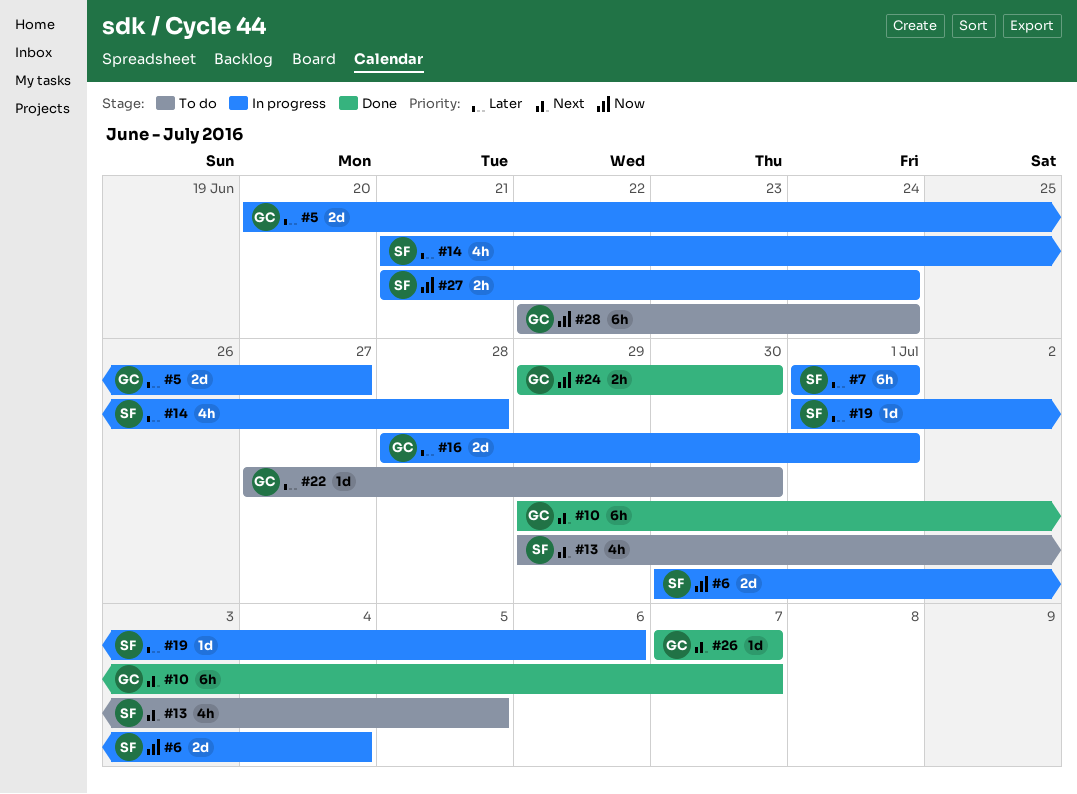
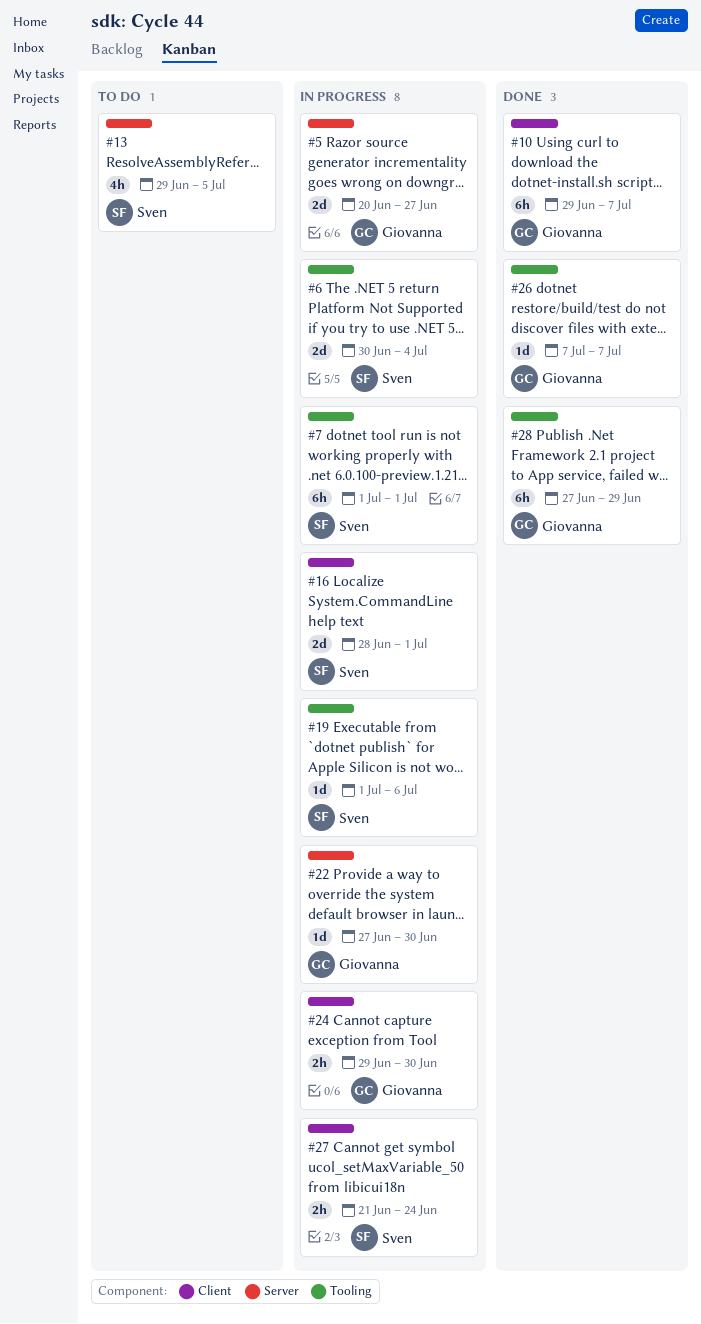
#14: present -> none
#16, owner: Giovanna -> Sven
#22, status: To do -> In progress
#24, status: Done -> In progress
#28, status: To do -> Done
#28, start: Jun 22 -> Jun 27
#28, due: Jun 24 -> Jun 29

